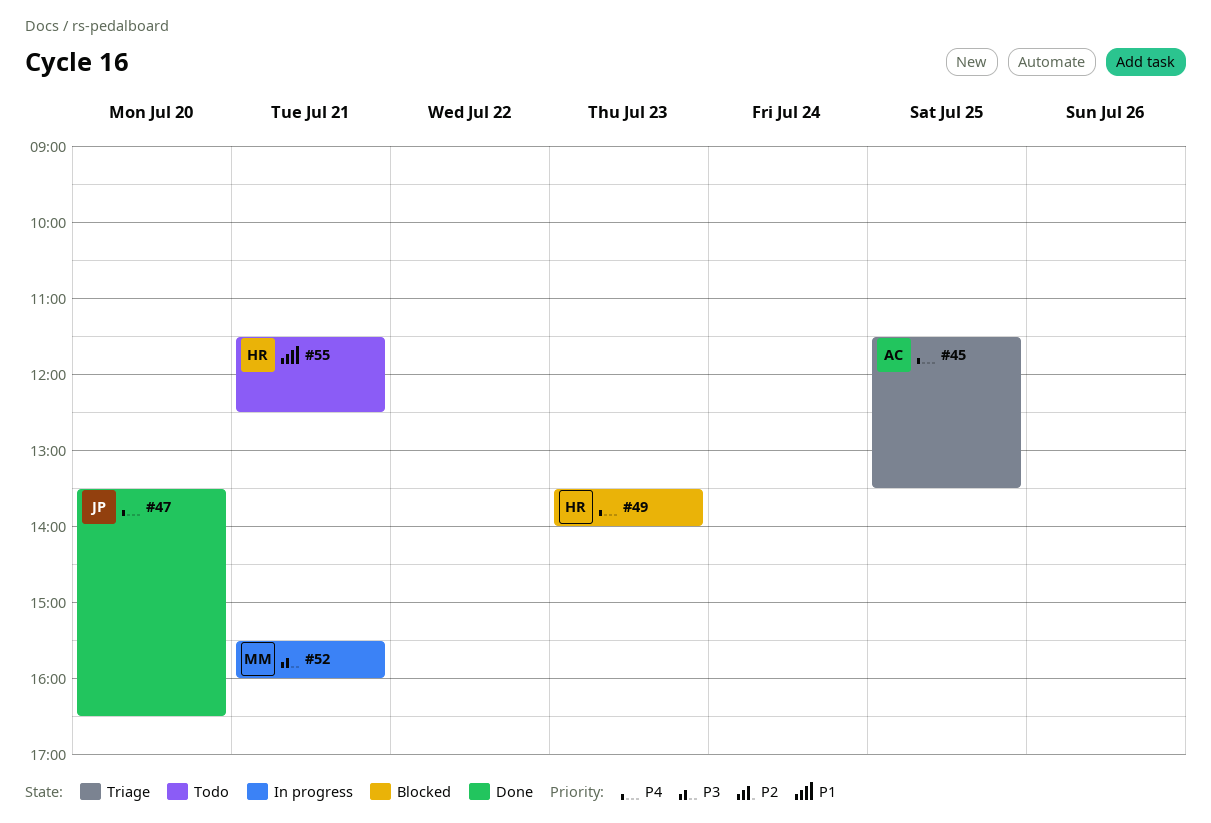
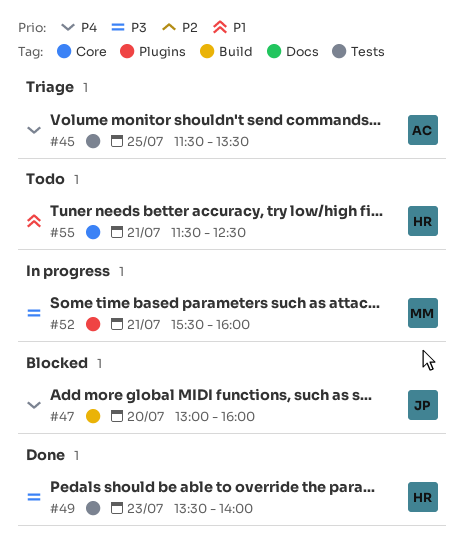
#47, status: Done -> Blocked
#47, begins: 13:30 -> 13:00
#47, ends: 16:30 -> 16:00
#49, status: Blocked -> Done
#49, priority: P4 -> P3

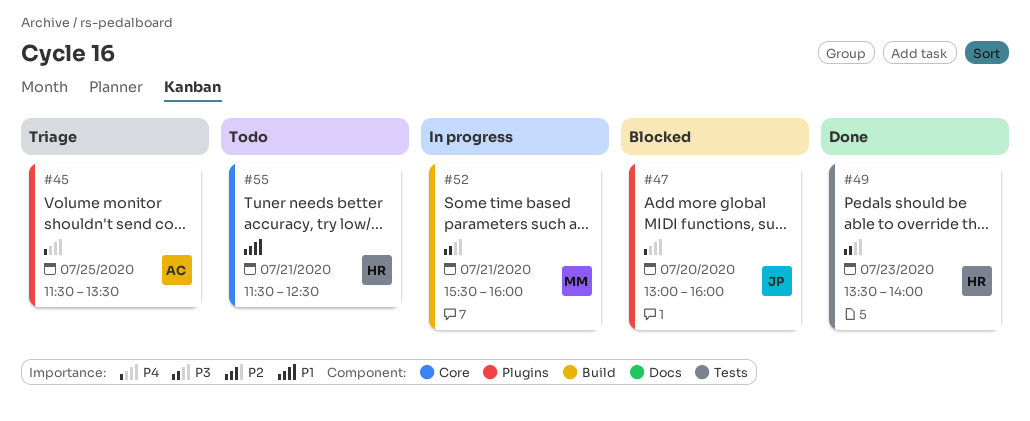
#45, label: Tests -> Plugins
#47, label: Build -> Plugins
#52, label: Plugins -> Build

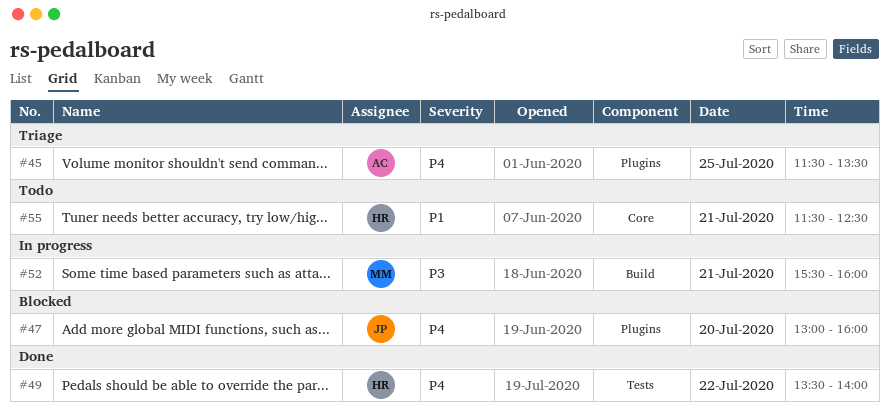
#49, priority: P3 -> P4
#49, day: Jul 23 -> Jul 22

